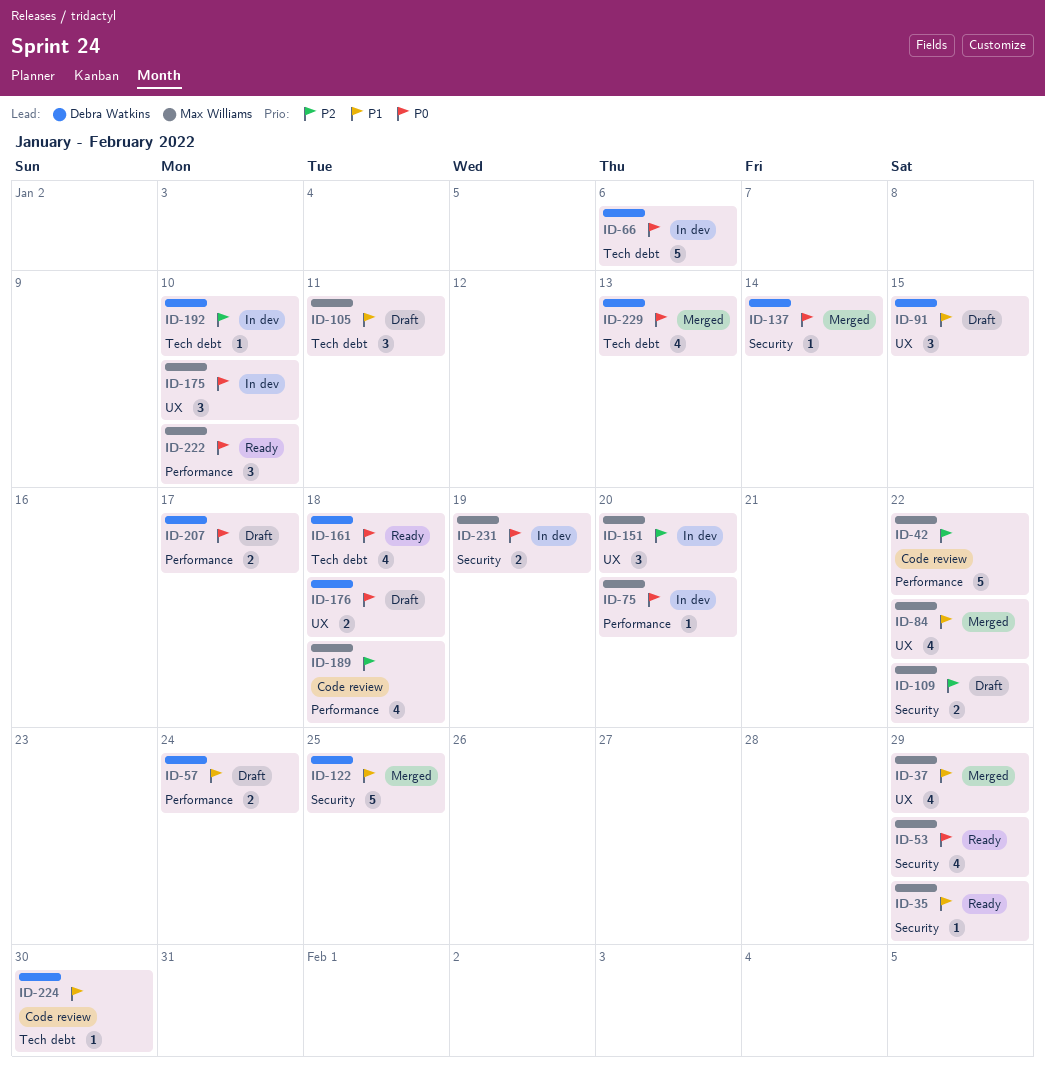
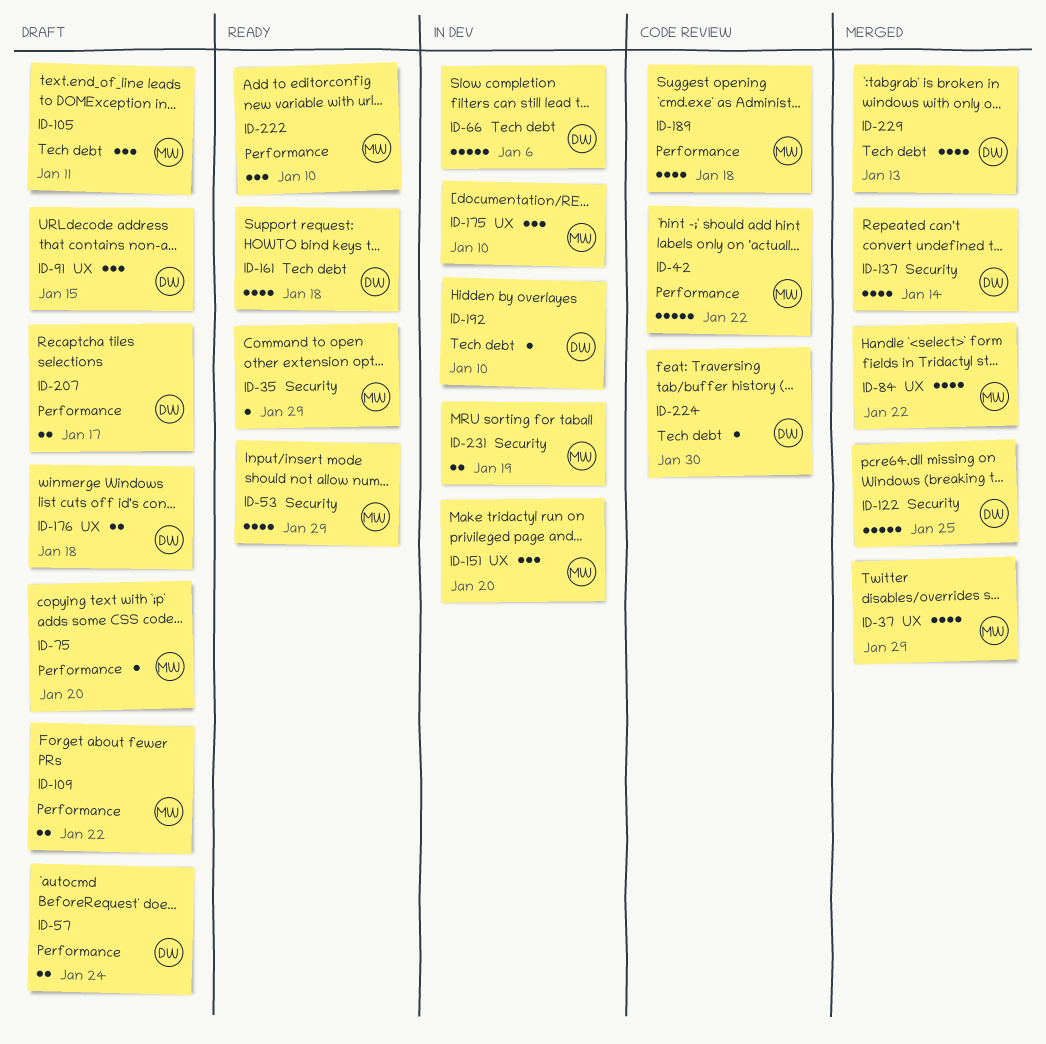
ID-75, status: In dev -> Draft
ID-109, label: Security -> Performance
ID-137, estimate: 1 -> 4

